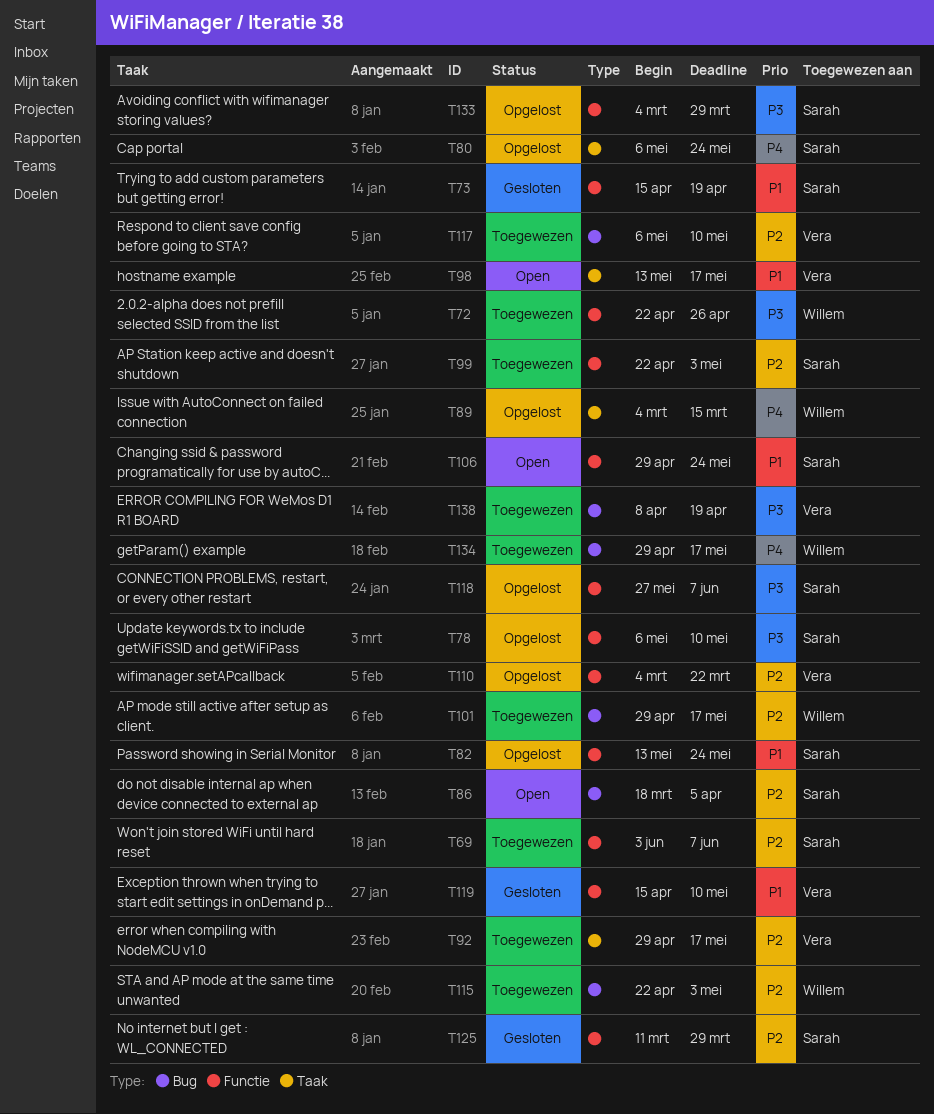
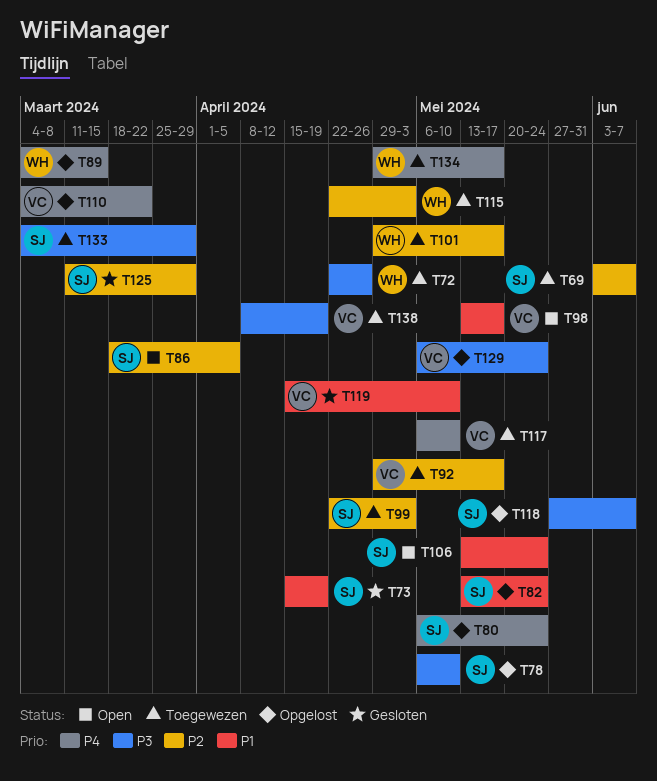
T106, start: Apr 29 -> May 13
T110, priority: P2 -> P4
T117, priority: P2 -> P4
T129: none -> present
T133, status: Opgelost -> Toegewezen

